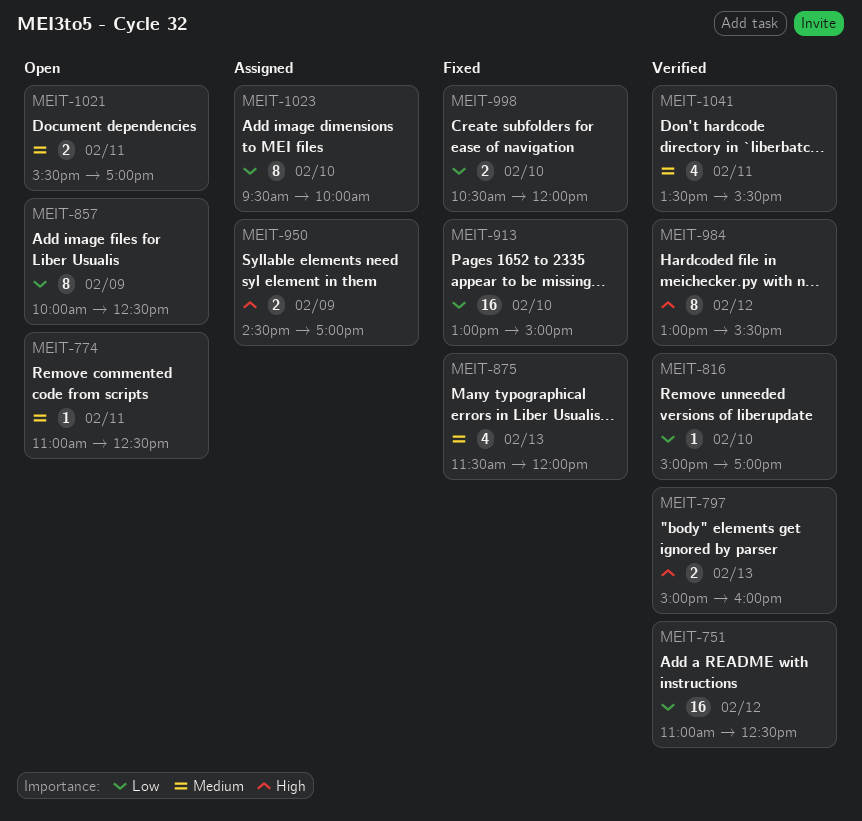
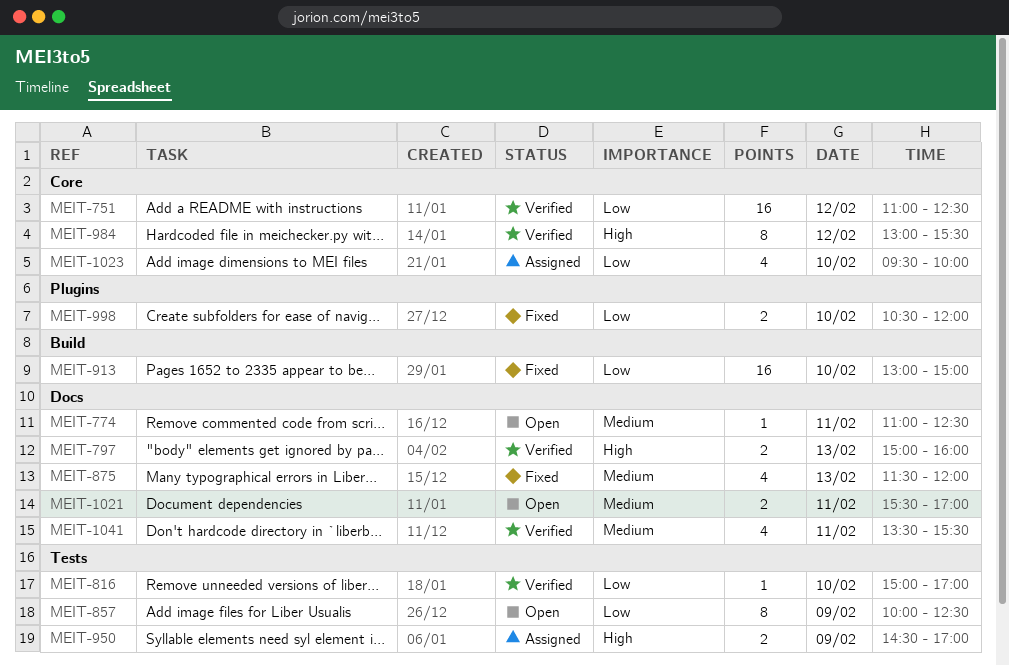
MEIT-1023, estimate: 8 -> 4

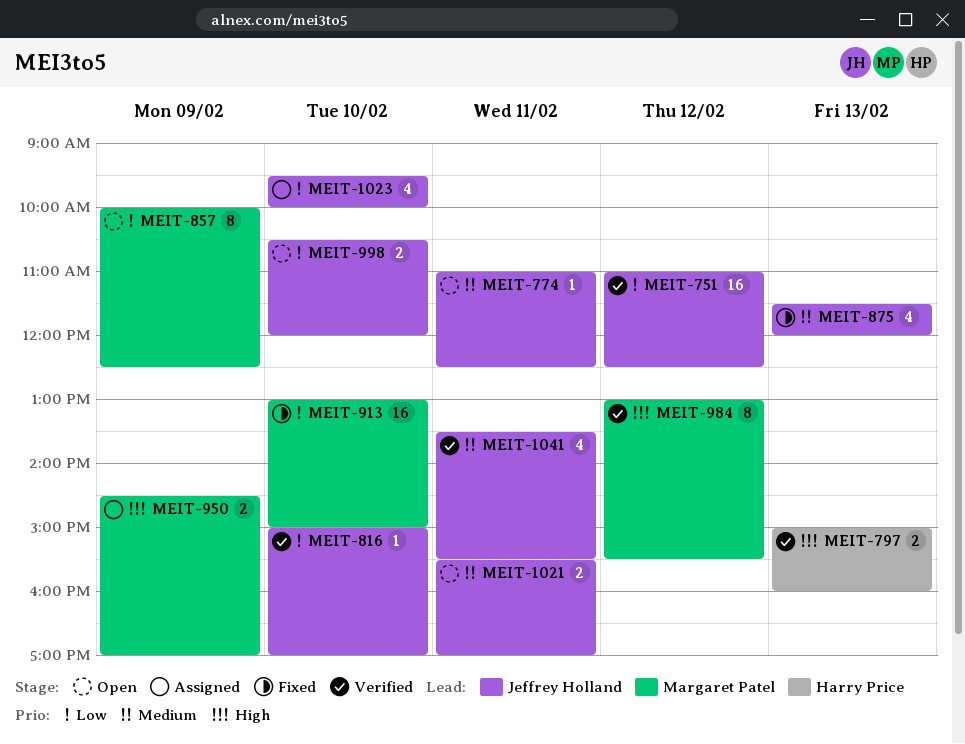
MEIT-998, status: Fixed -> Open

